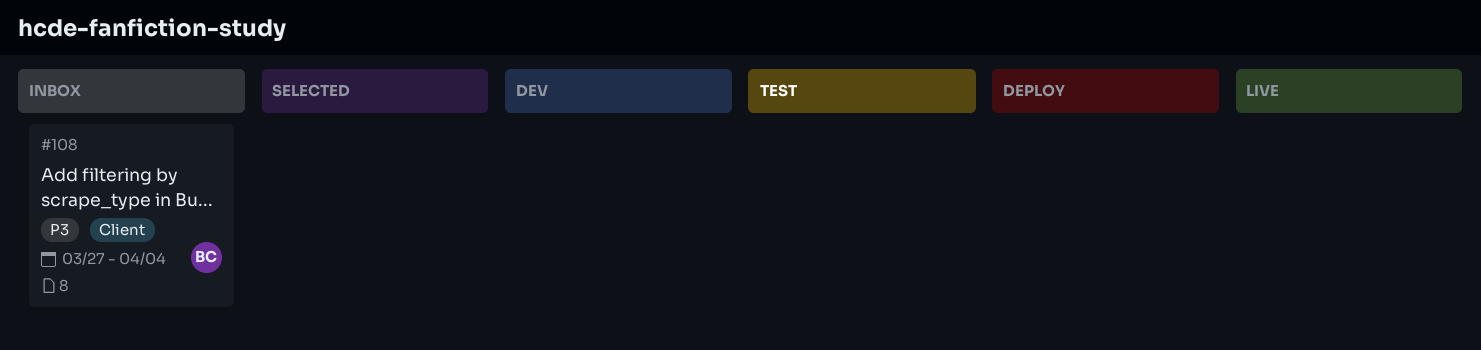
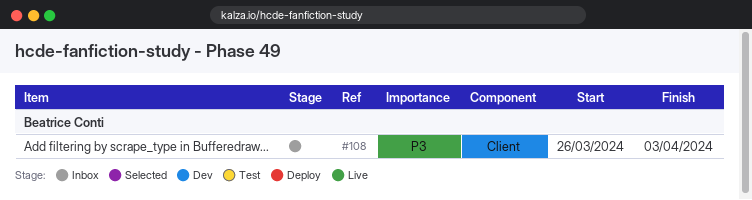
#108, start: Mar 27 -> Mar 26
#108, due: Apr 4 -> Apr 3

